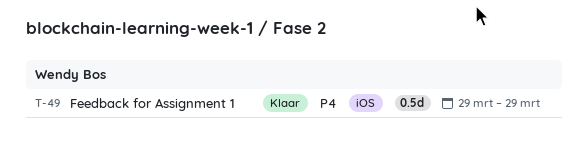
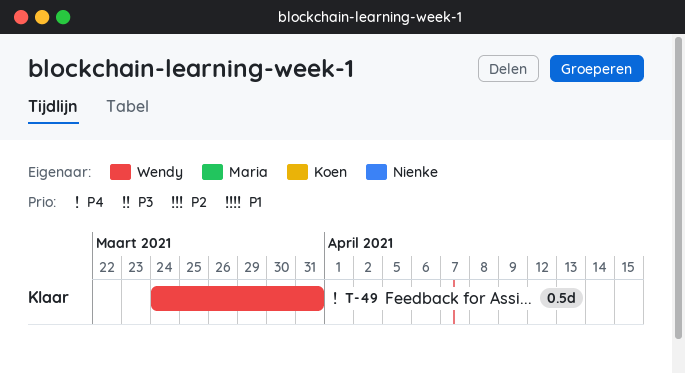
T-49, start: Mar 29 -> Mar 24
T-49, due: Mar 29 -> Mar 31

